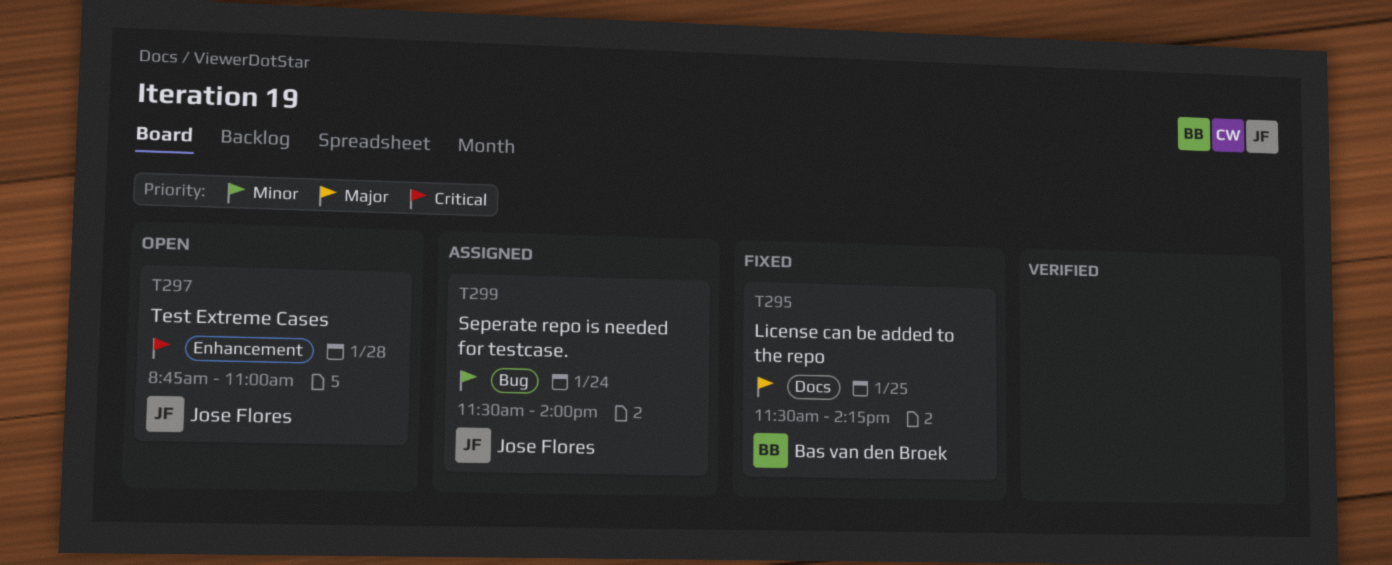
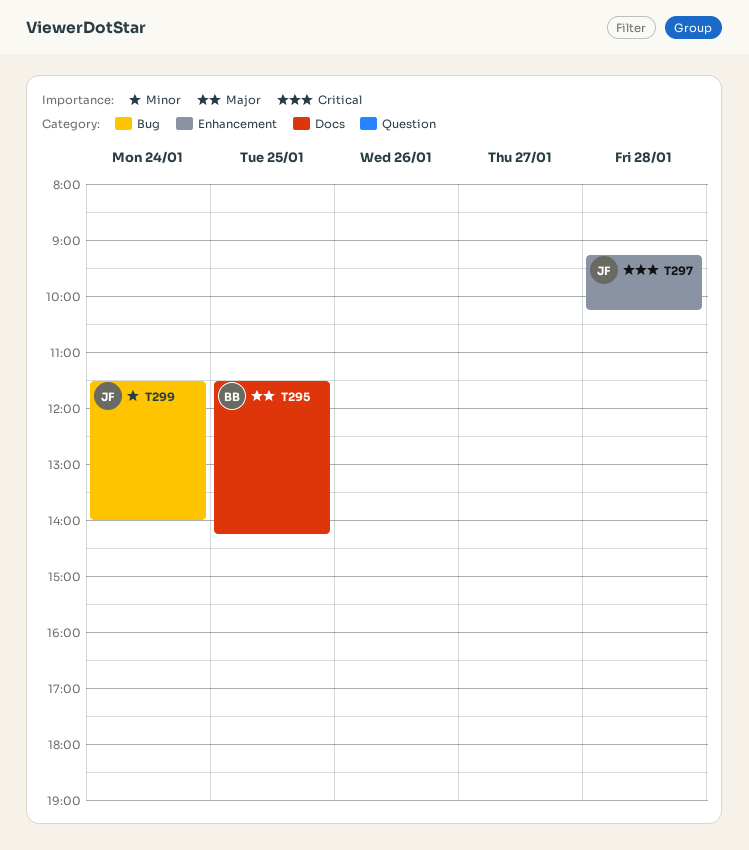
T297, begins: 08:45 -> 09:15
T297, ends: 11:00 -> 10:15

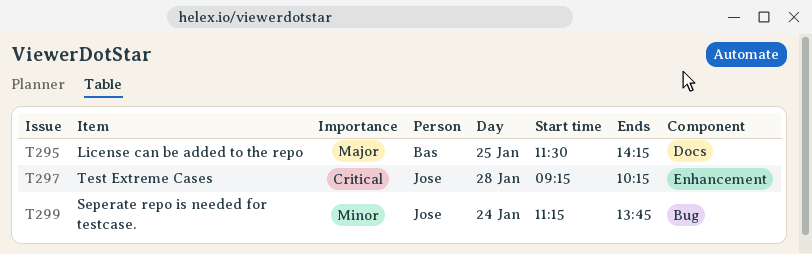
T299, begins: 11:30 -> 11:15
T299, ends: 14:00 -> 13:45

